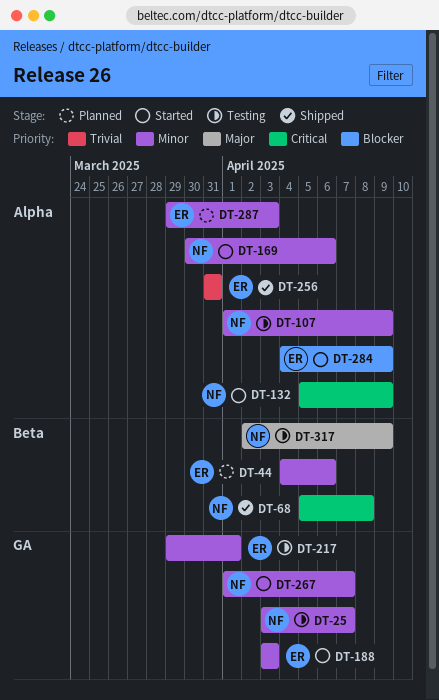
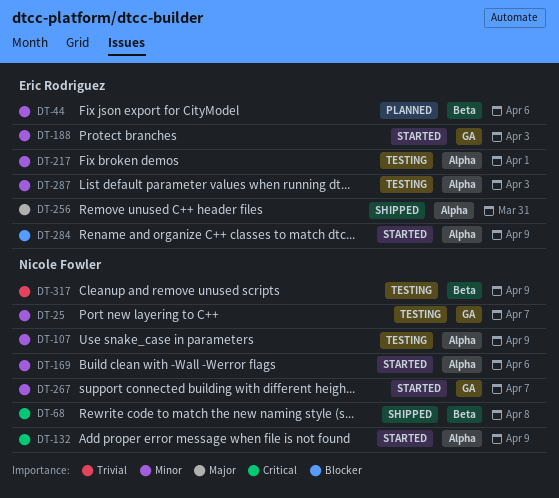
DT-217, label: GA -> Alpha
DT-256, priority: Trivial -> Major
DT-287, status: Planned -> Testing
DT-317, priority: Major -> Trivial

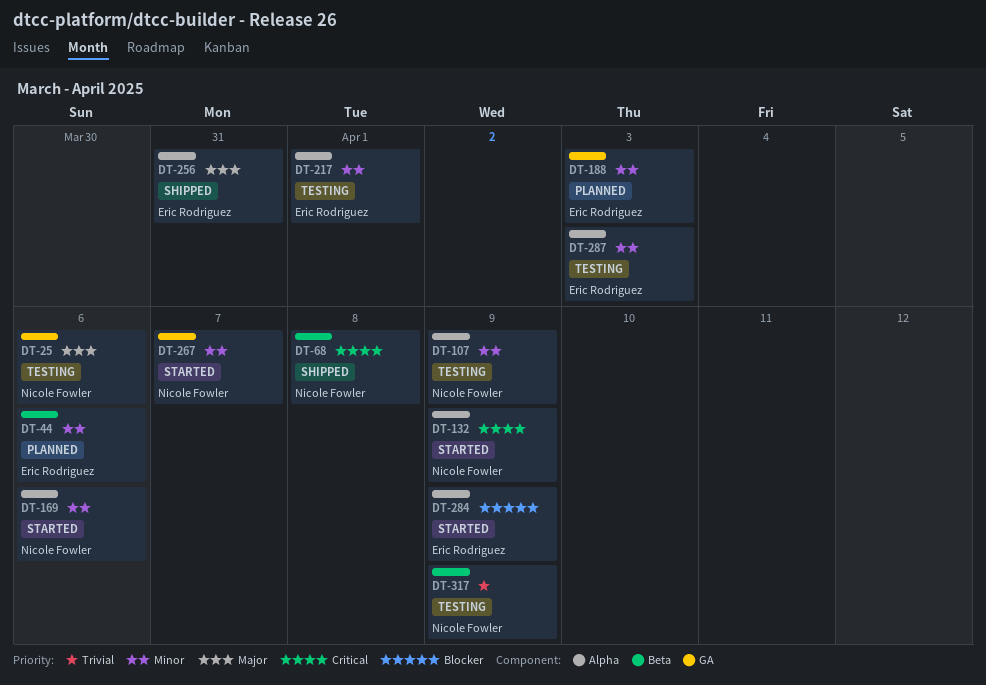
DT-25, priority: Minor -> Major
DT-25, due: Apr 7 -> Apr 6
DT-188, status: Started -> Planned

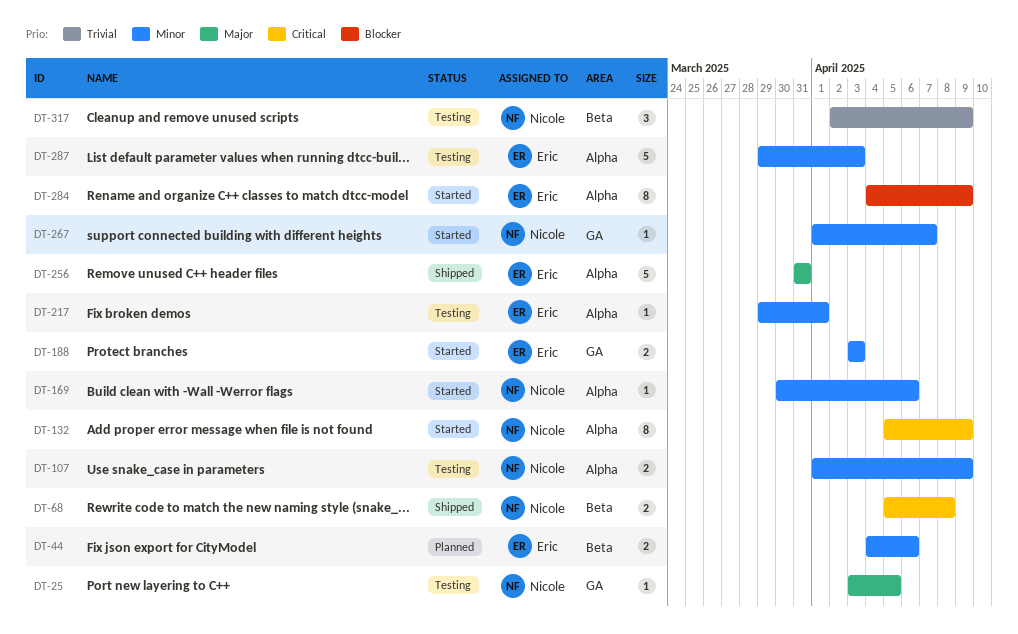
DT-25, due: Apr 6 -> Apr 5
DT-188, status: Planned -> Started

